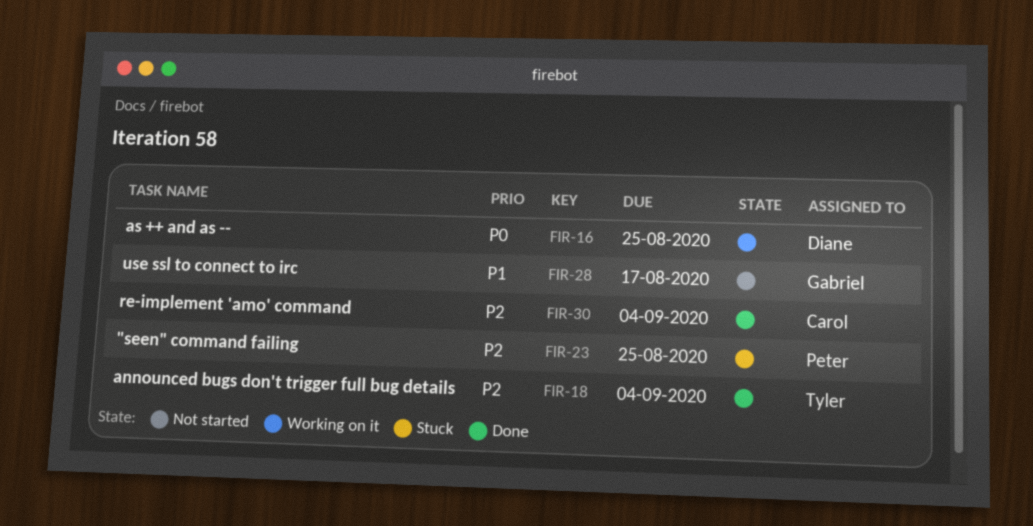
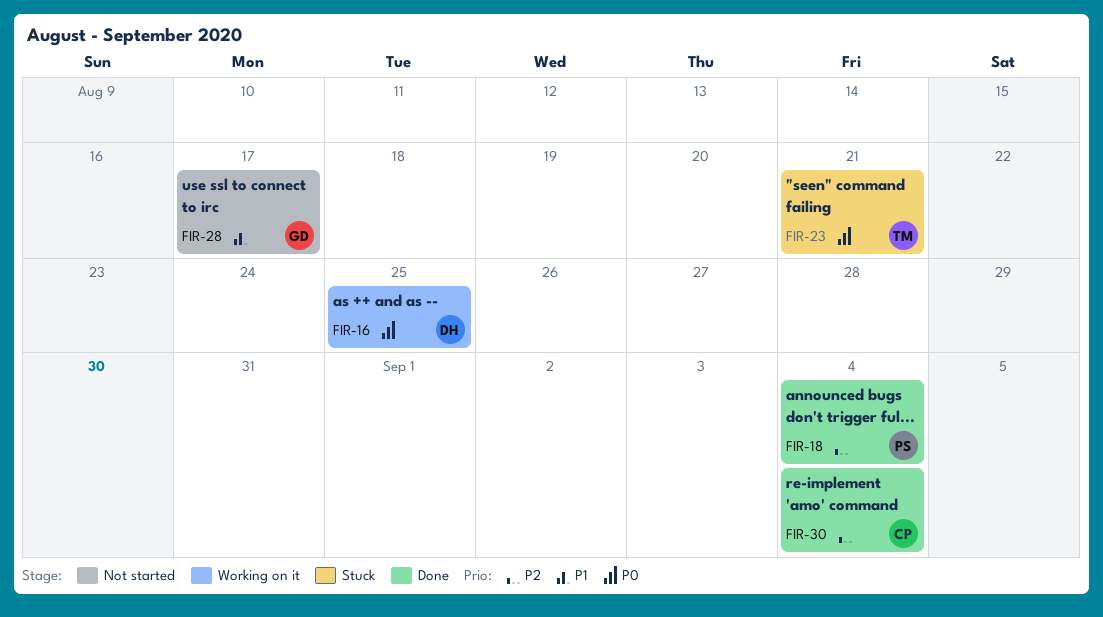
FIR-18, owner: Tyler -> Peter
FIR-23, owner: Peter -> Tyler
FIR-23, priority: P2 -> P0
FIR-23, due: Aug 25 -> Aug 21

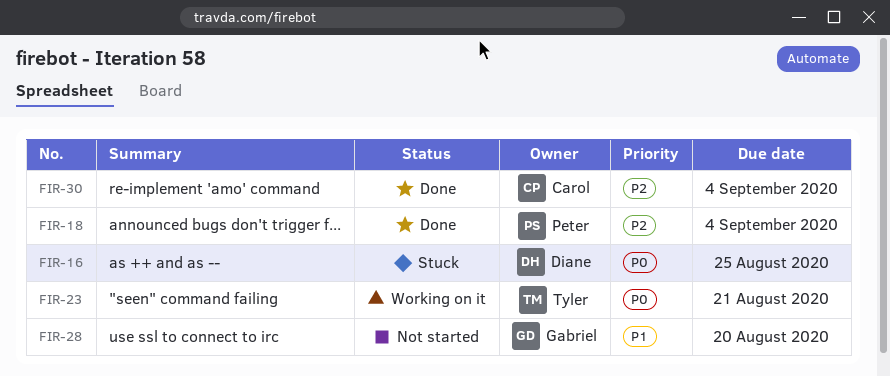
FIR-16, status: Working on it -> Stuck
FIR-23, status: Stuck -> Working on it
FIR-28, due: Aug 17 -> Aug 20

